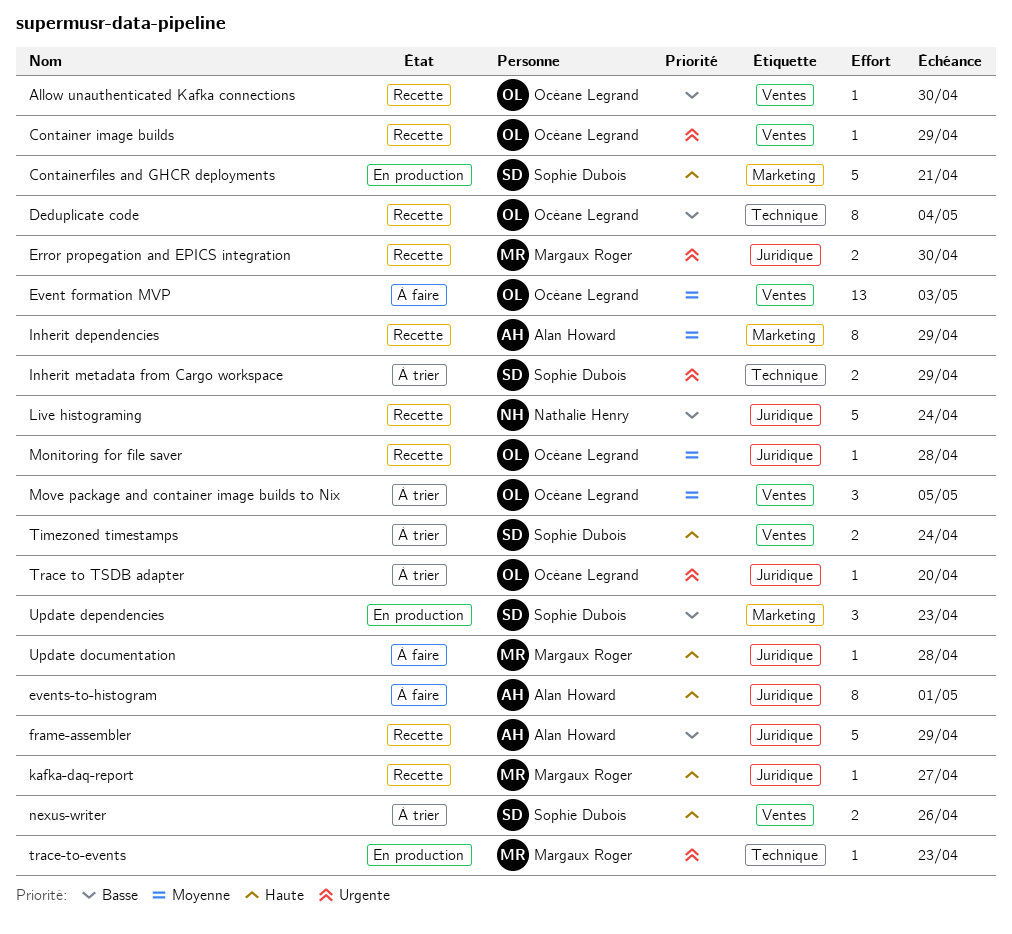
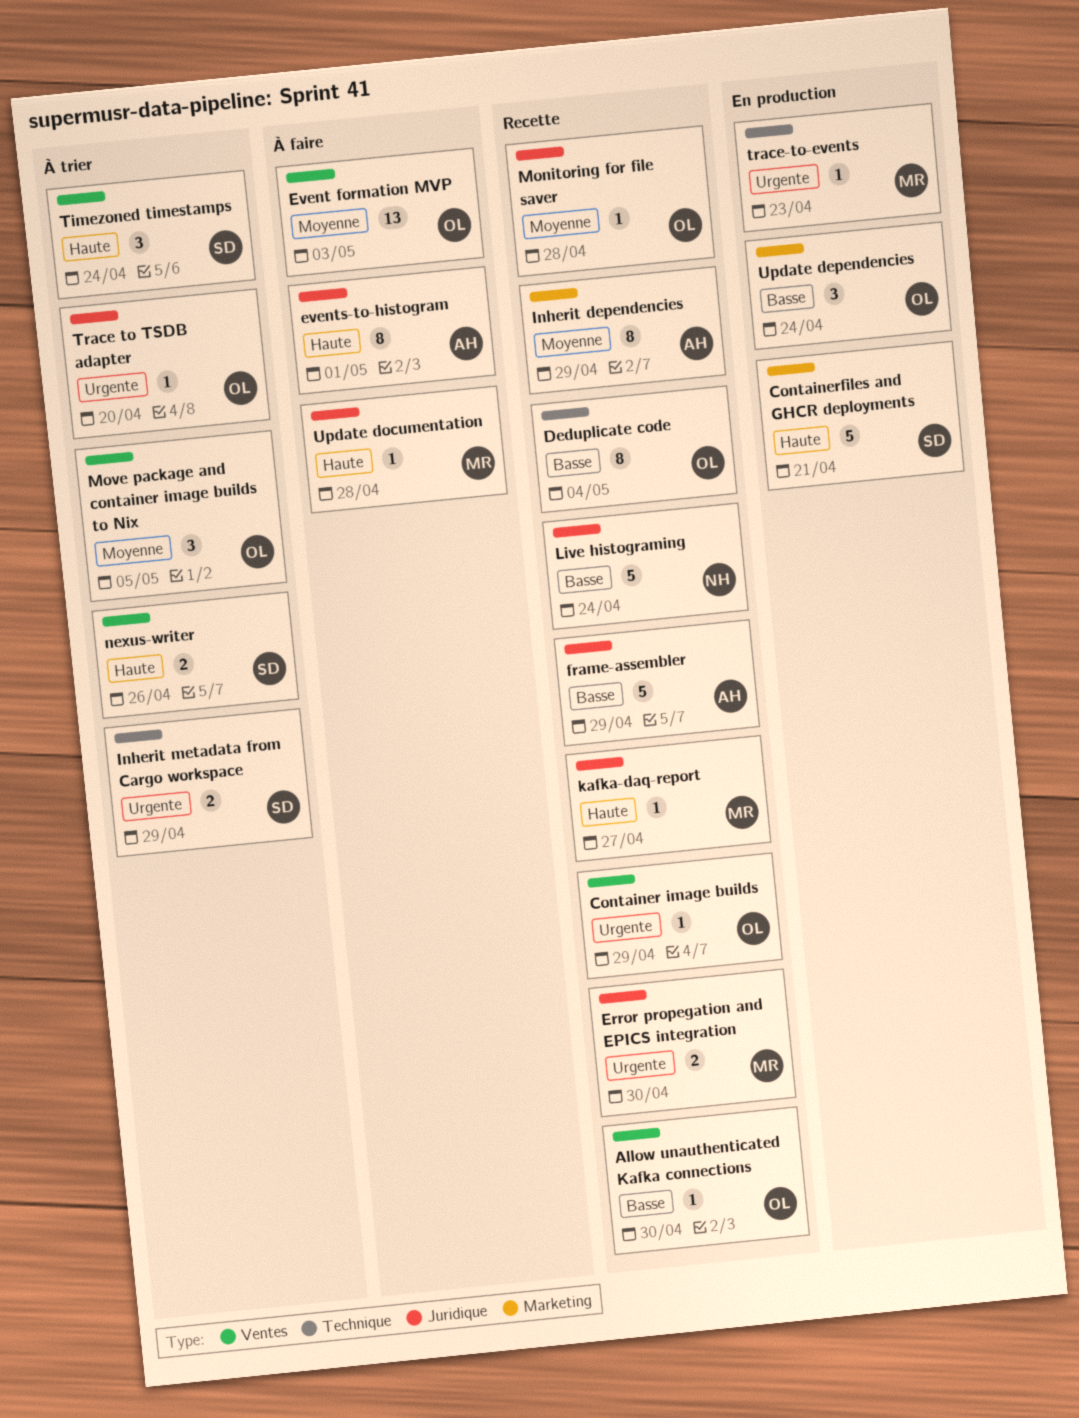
Timezoned timestamps, estimate: 2 -> 3
Update dependencies, owner: Sophie Dubois -> Océane Legrand
Update dependencies, due: Apr 23 -> Apr 24

